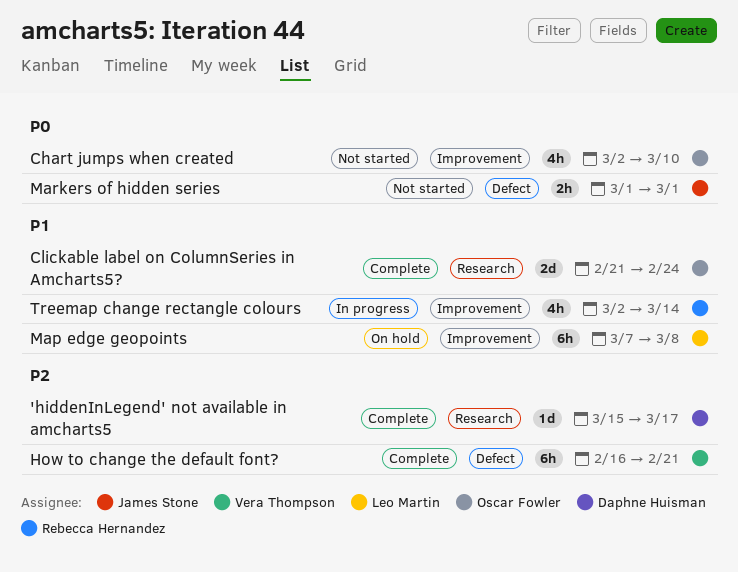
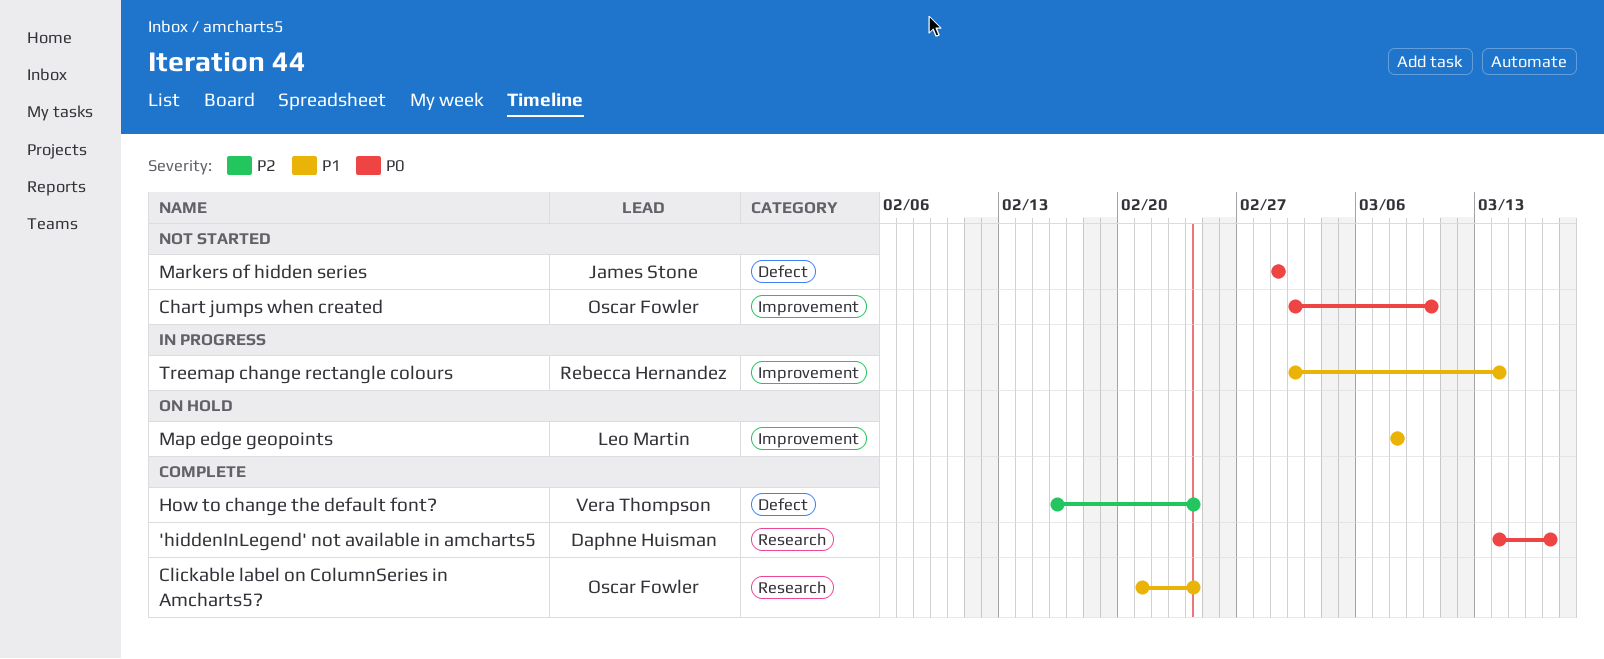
'hiddenInLegend' not available in amcharts5, priority: P2 -> P0
'hiddenInLegend' not available in amcharts5, start: Mar 15 -> Mar 14
How to change the default font?, due: Feb 21 -> Feb 24
Map edge geopoints, start: Mar 7 -> Mar 8

